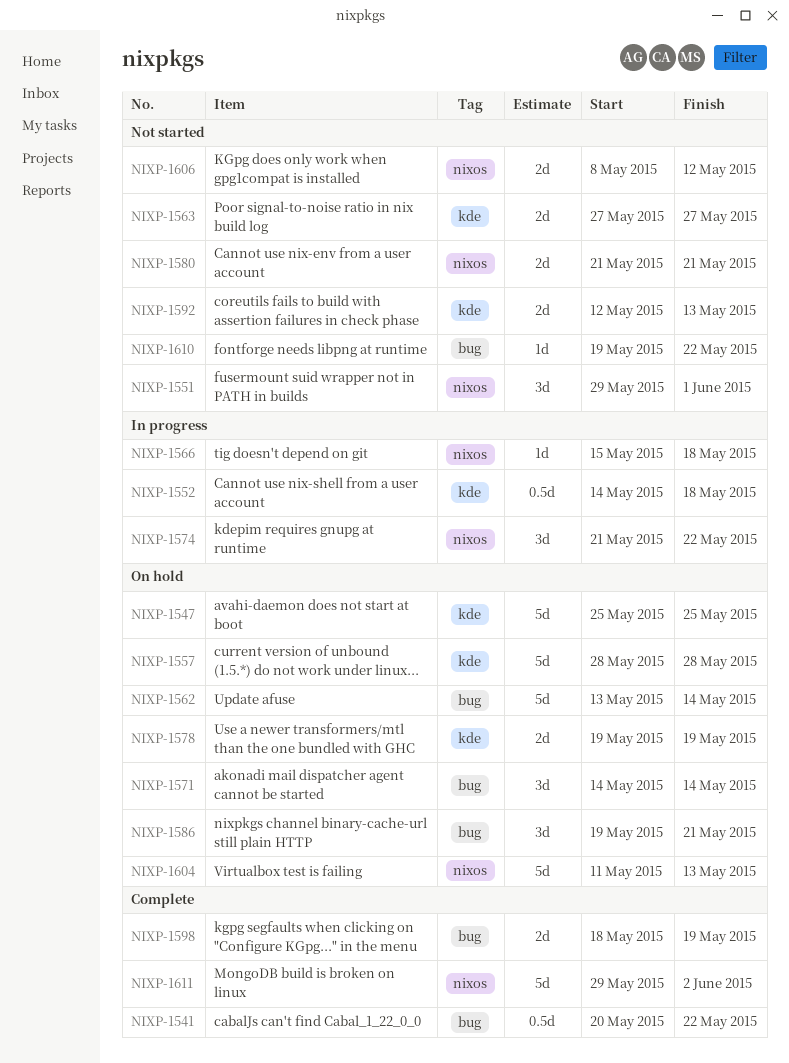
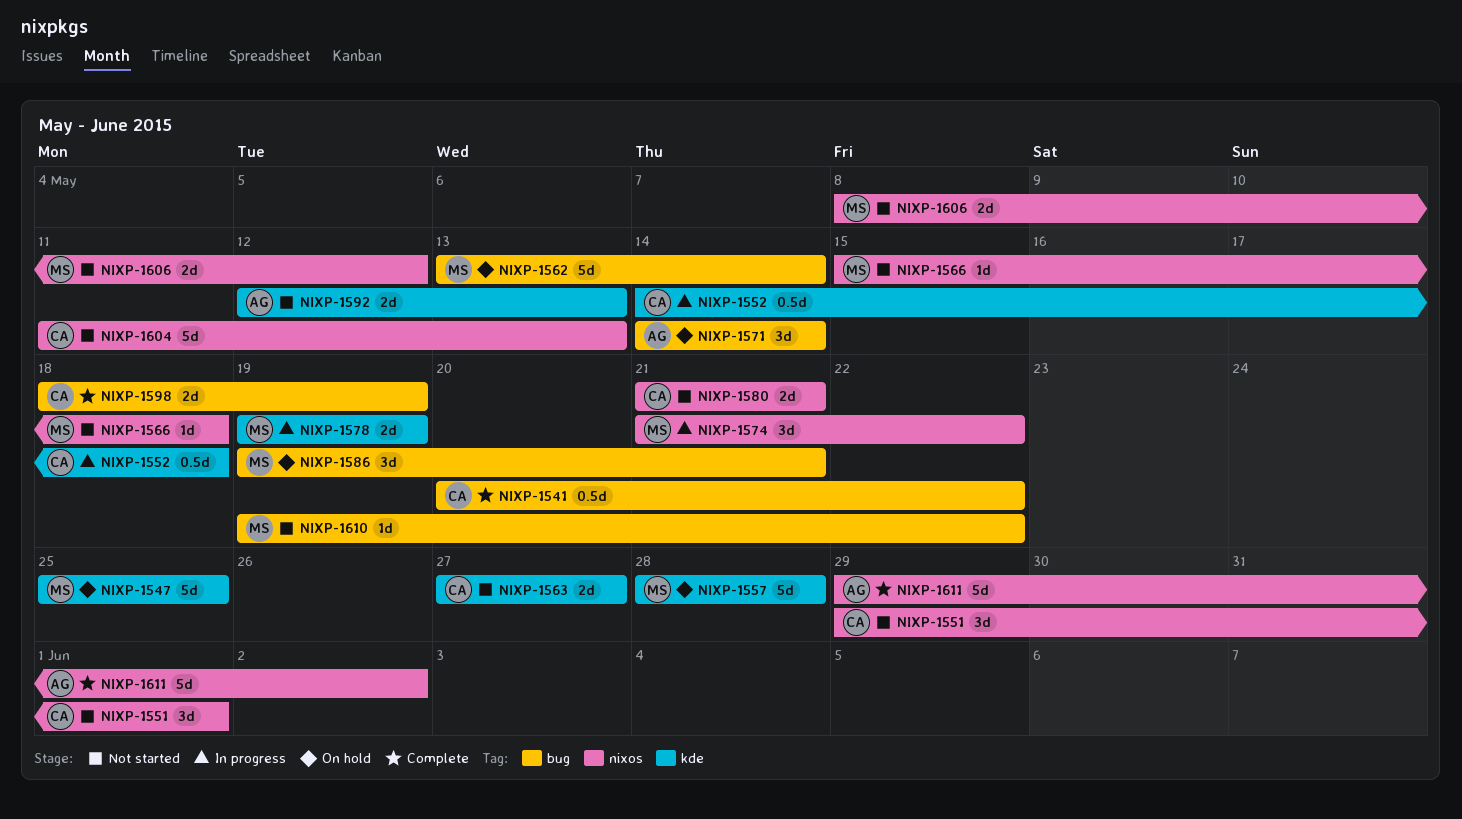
NIXP-1566, status: In progress -> Not started
NIXP-1578, status: On hold -> In progress
NIXP-1604, status: On hold -> Not started

